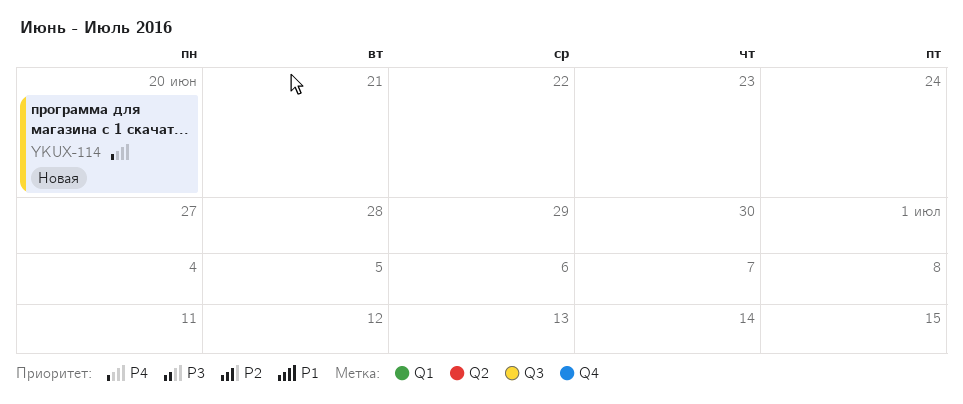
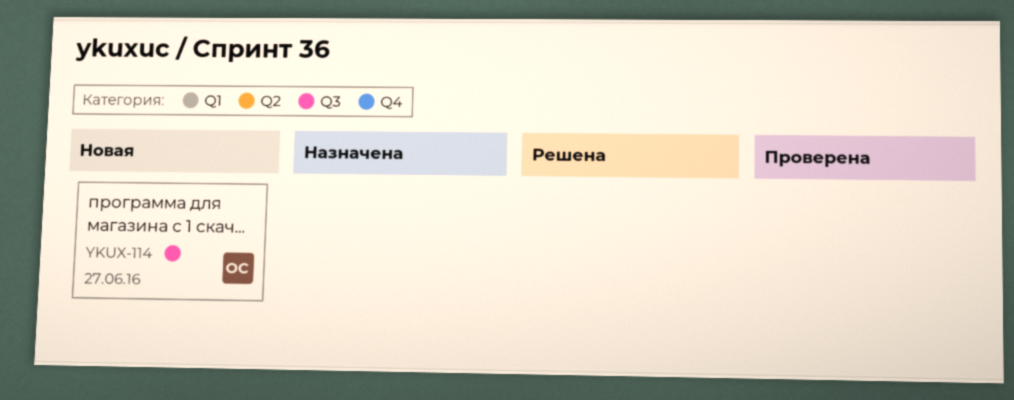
YKUX-114, due: Jun 20 -> Jun 27

